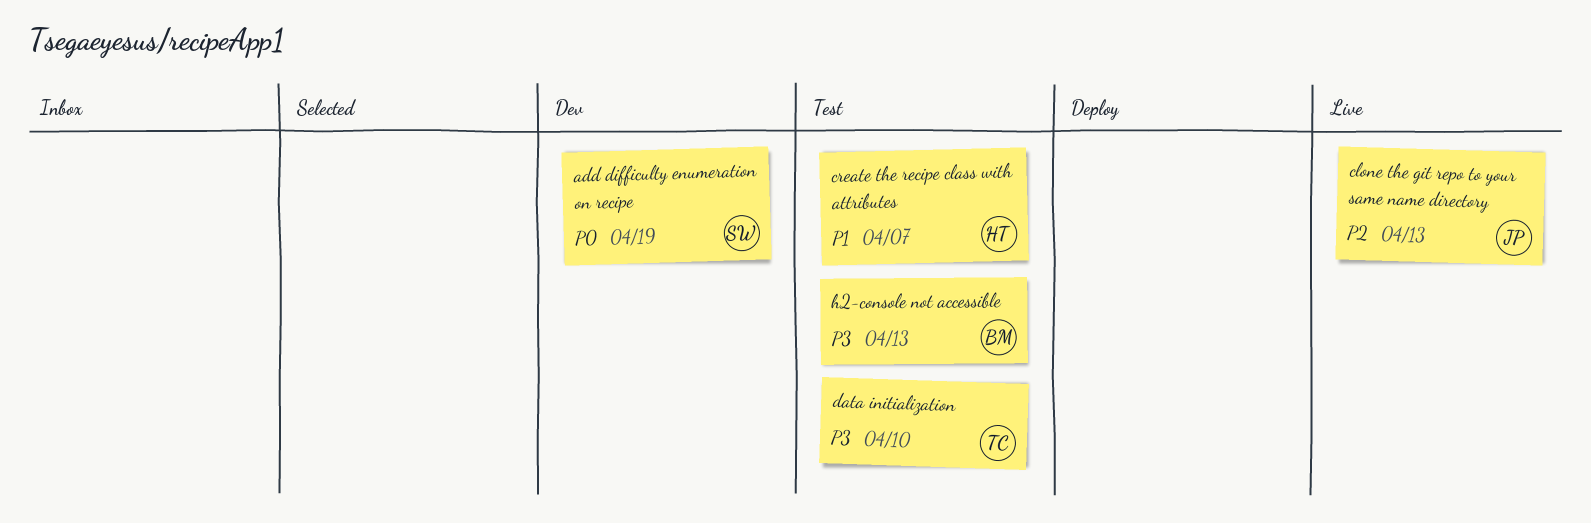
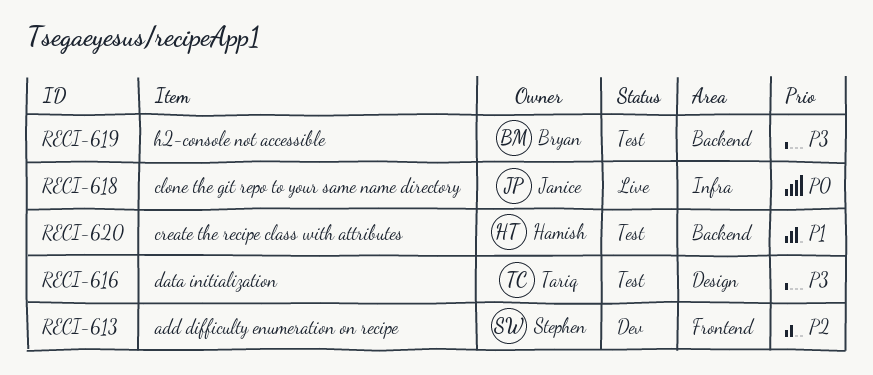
add difficulty enumeration on recipe, priority: P0 -> P2
clone the git repo to your same name directory, priority: P2 -> P0

